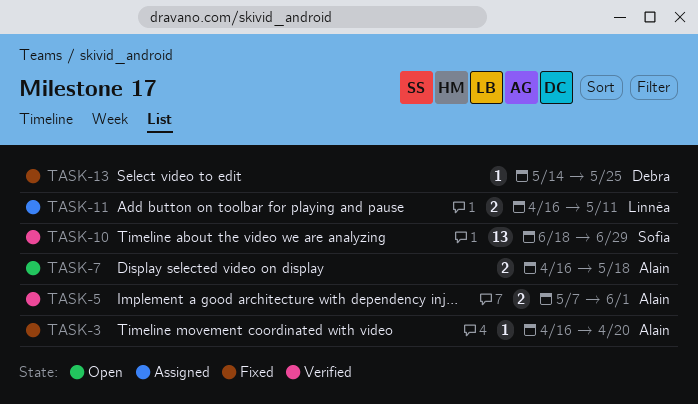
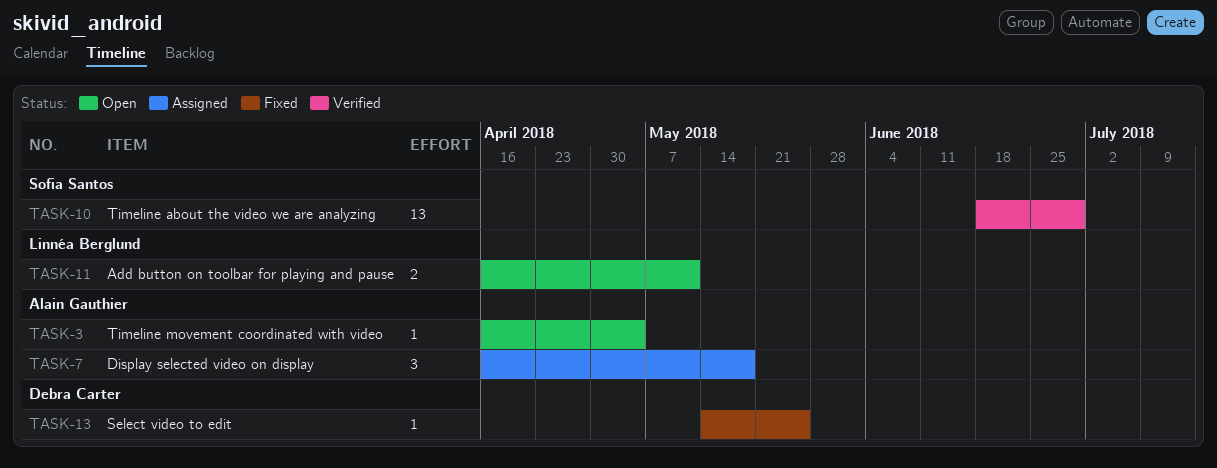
TASK-3, status: Fixed -> Open
TASK-3, due: Apr 20 -> May 4
TASK-5: present -> none
TASK-7, status: Open -> Assigned
TASK-7, estimate: 2 -> 3
TASK-11, status: Assigned -> Open

